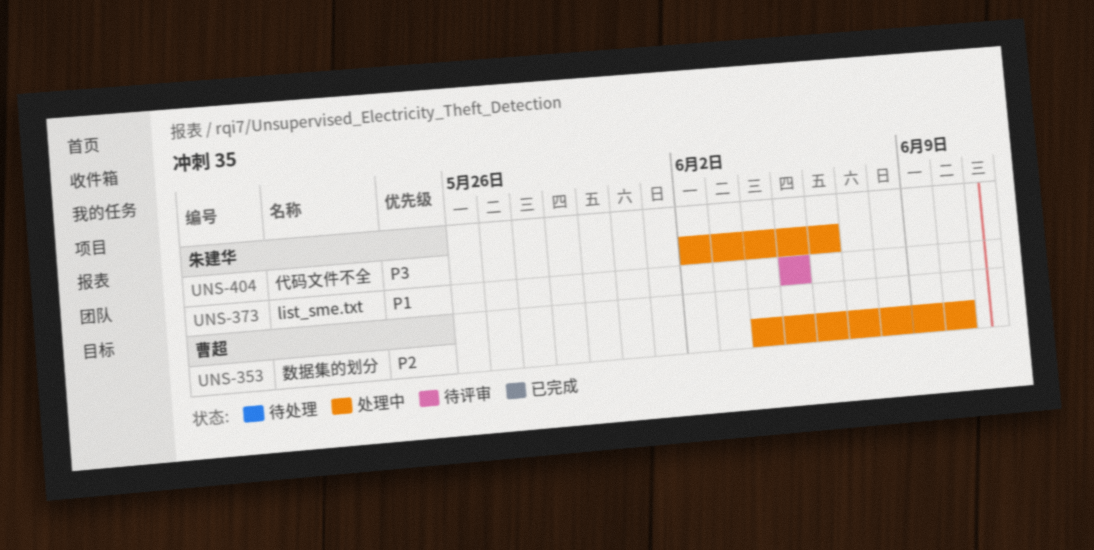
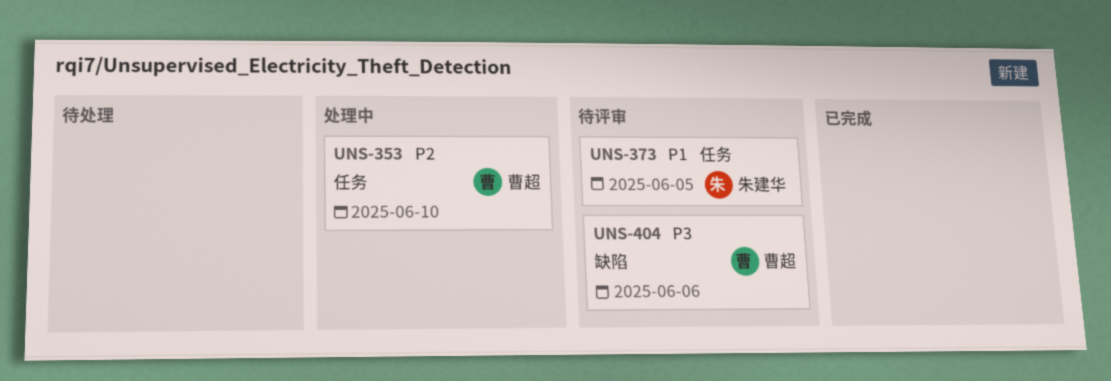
UNS-404, status: 处理中 -> 待评审
UNS-404, owner: 朱建华 -> 曹超

